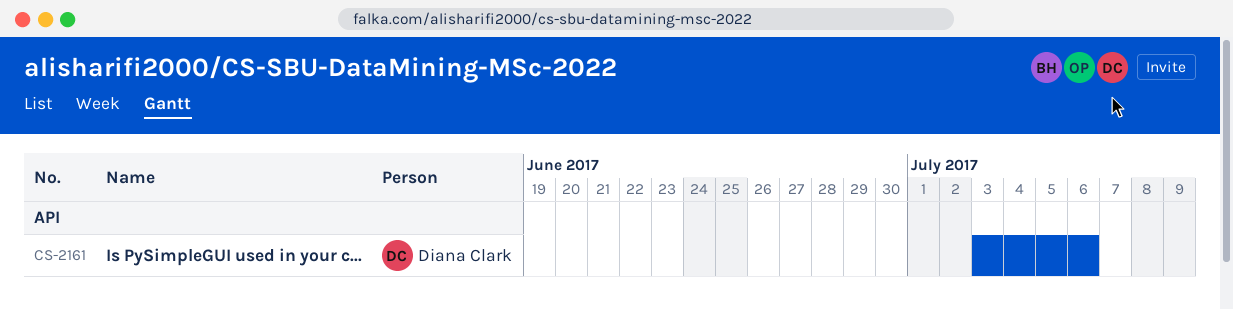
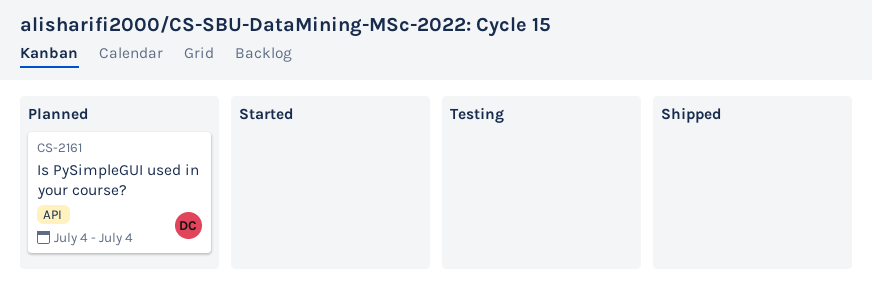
CS-2161, start: Jul 3 -> Jul 4
CS-2161, due: Jul 6 -> Jul 4

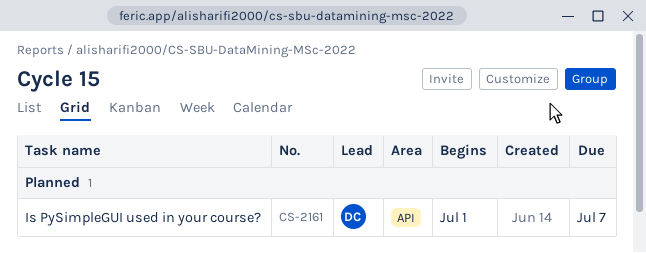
CS-2161, start: Jul 4 -> Jul 1
CS-2161, due: Jul 4 -> Jul 7

